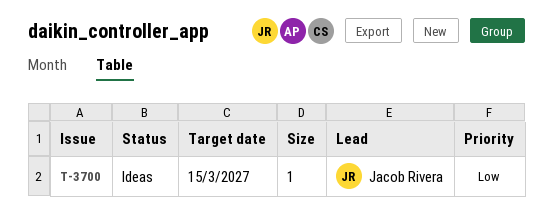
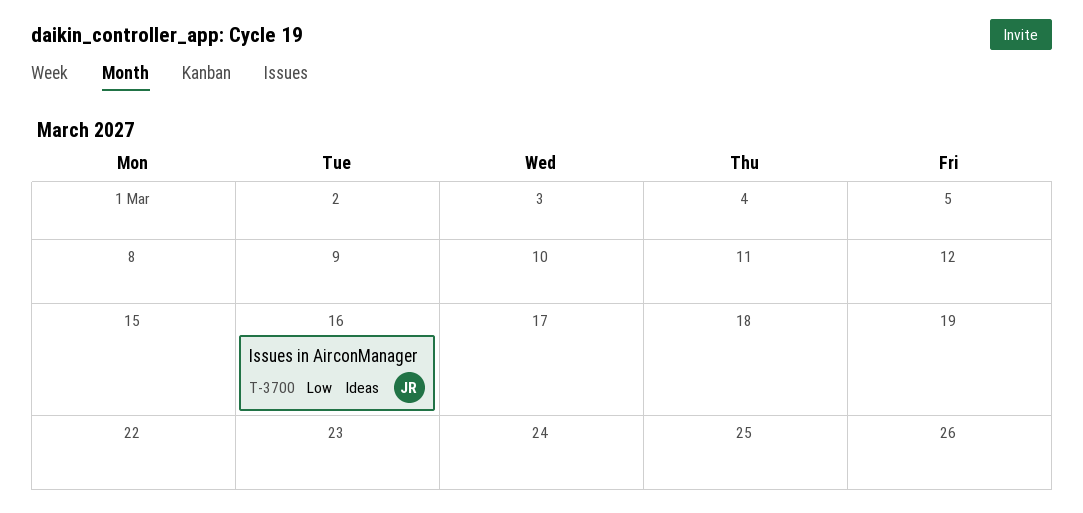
T-3700, due: Mar 15 -> Mar 16

